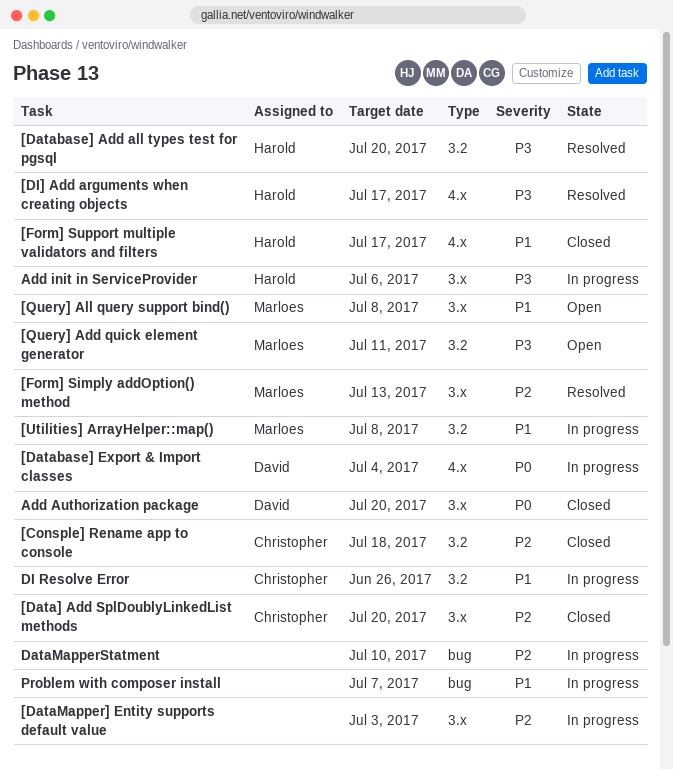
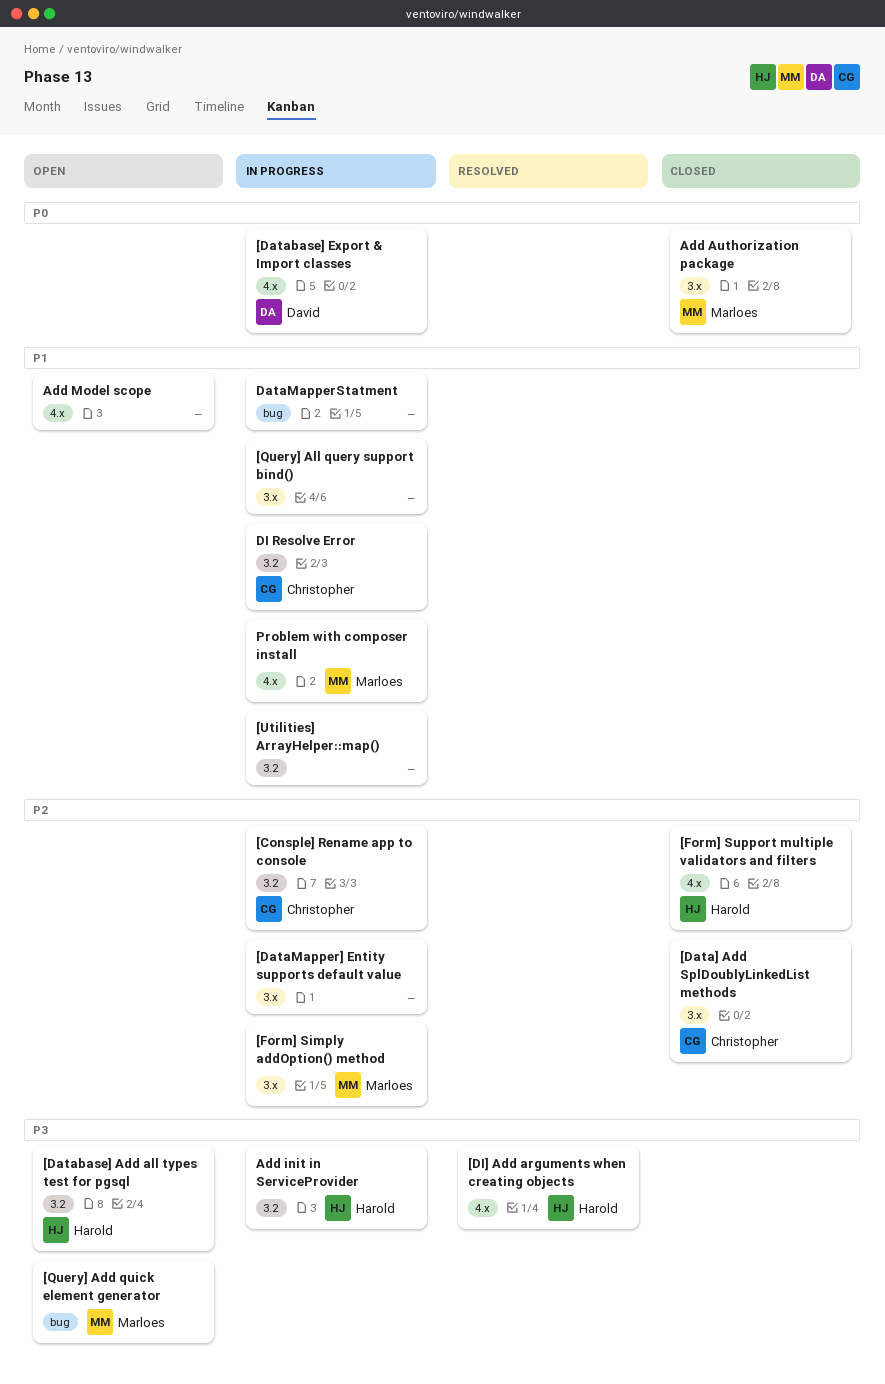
[Consple] Rename app to console, status: Closed -> In progress
[Database] Add all types test for pgsql, status: Resolved -> Open
[Form] Simply addOption() method, status: Resolved -> In progress
[Form] Support multiple validators and filters, priority: P1 -> P2
[Query] Add quick element generator, label: 3.2 -> bug
[Query] All query support bind(), status: Open -> In progress
[Query] All query support bind(), owner: Marloes -> none
[Utilities] ArrayHelper::map(), owner: Marloes -> none
Add Authorization package, owner: David -> Marloes
Add init in ServiceProvider, label: 3.x -> 3.2
Add Model scope: none -> present
DataMapperStatment, priority: P2 -> P1
Problem with composer install, owner: none -> Marloes
Problem with composer install, label: bug -> 4.x

